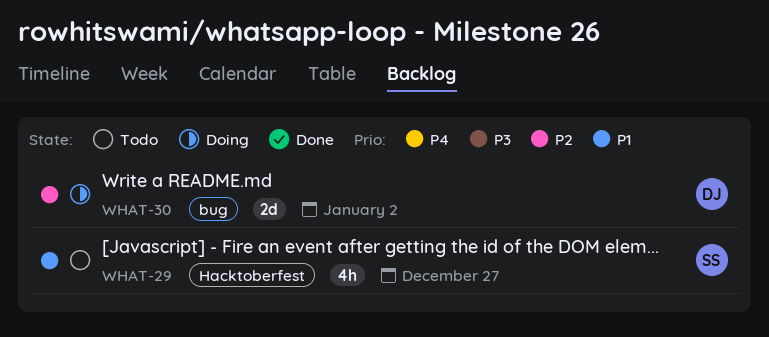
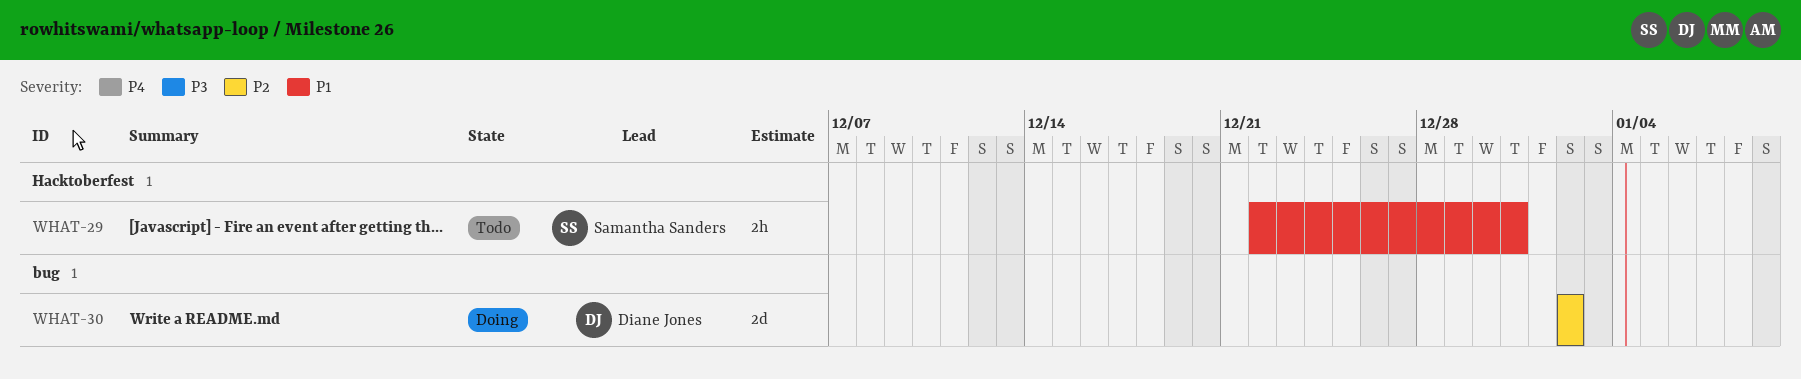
WHAT-29, estimate: 4h -> 2h
WHAT-29, due: Dec 27 -> Dec 31

